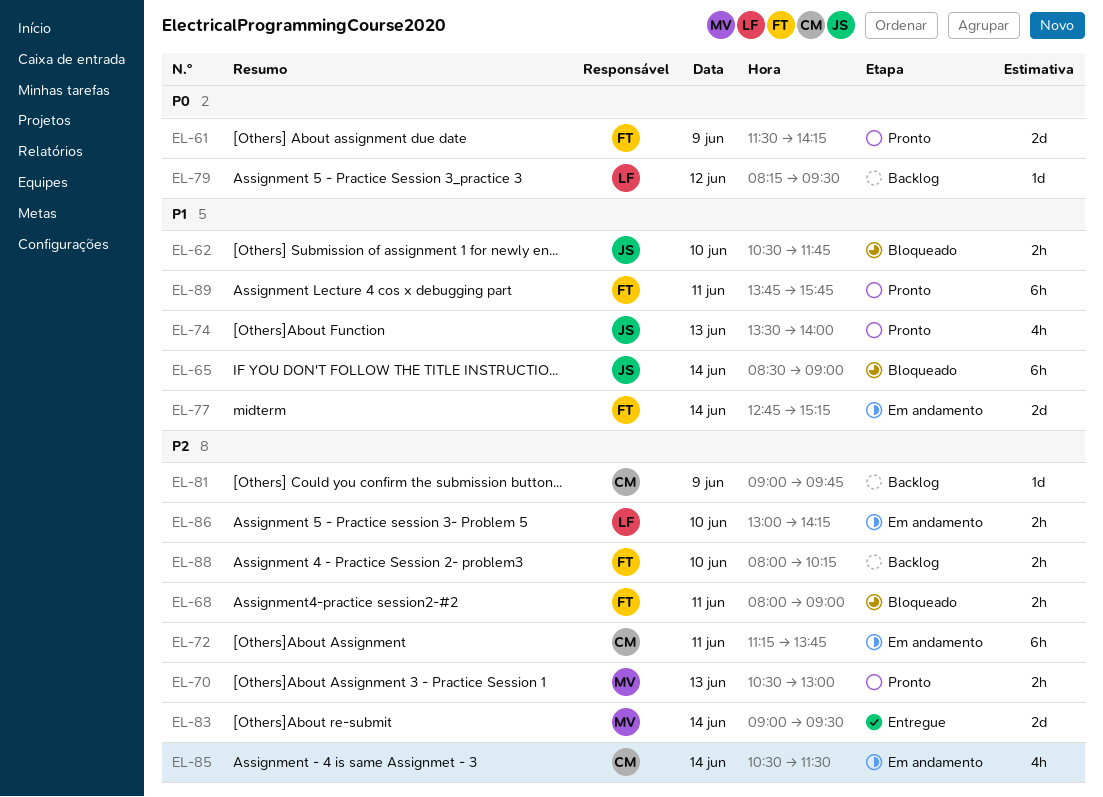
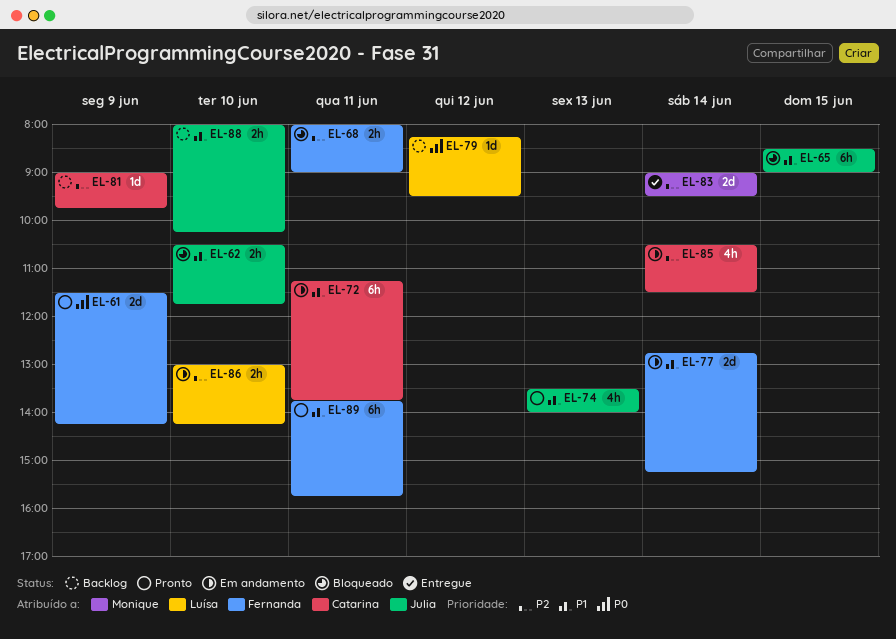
EL-65, day: Jun 14 -> Jun 15
EL-70: present -> none
EL-72, priority: P2 -> P1
EL-88, owner: Fernanda -> Julia
EL-88, priority: P2 -> P1

